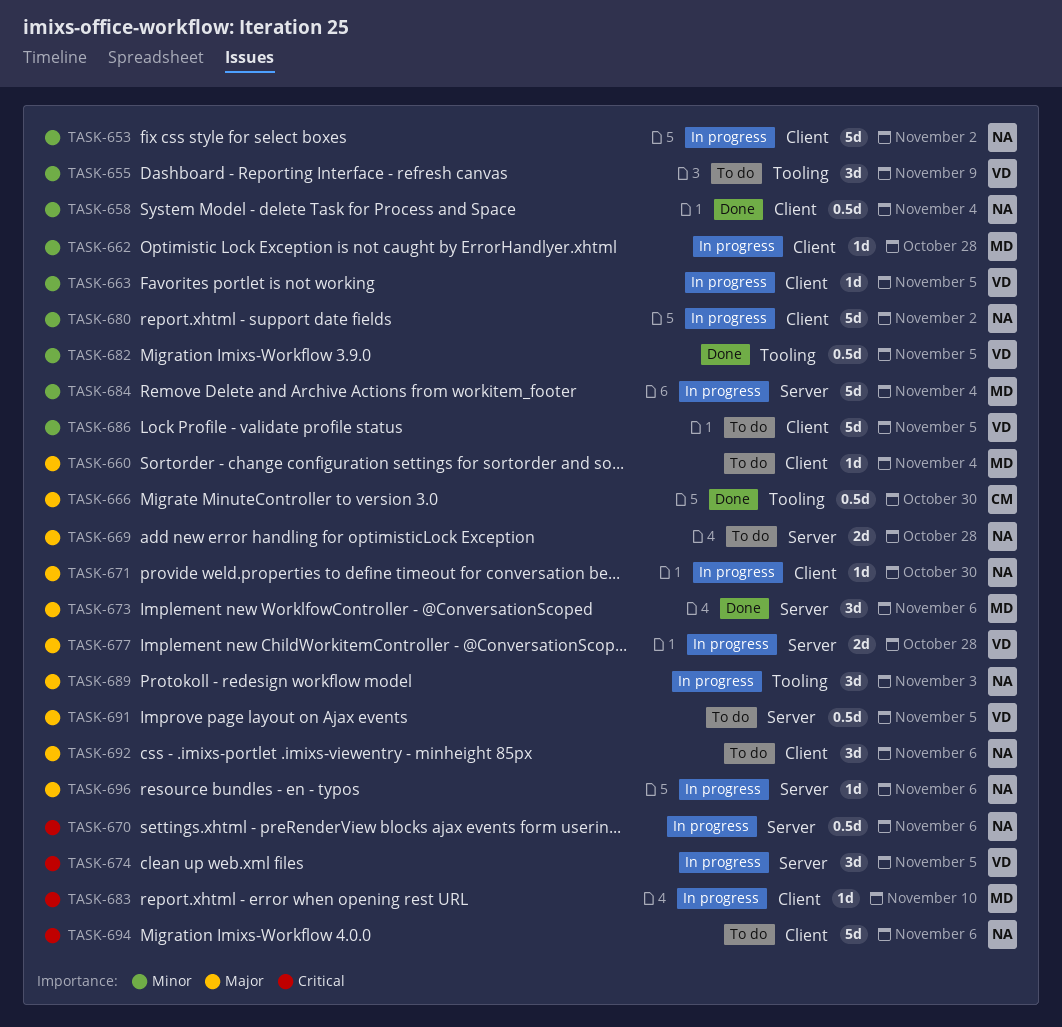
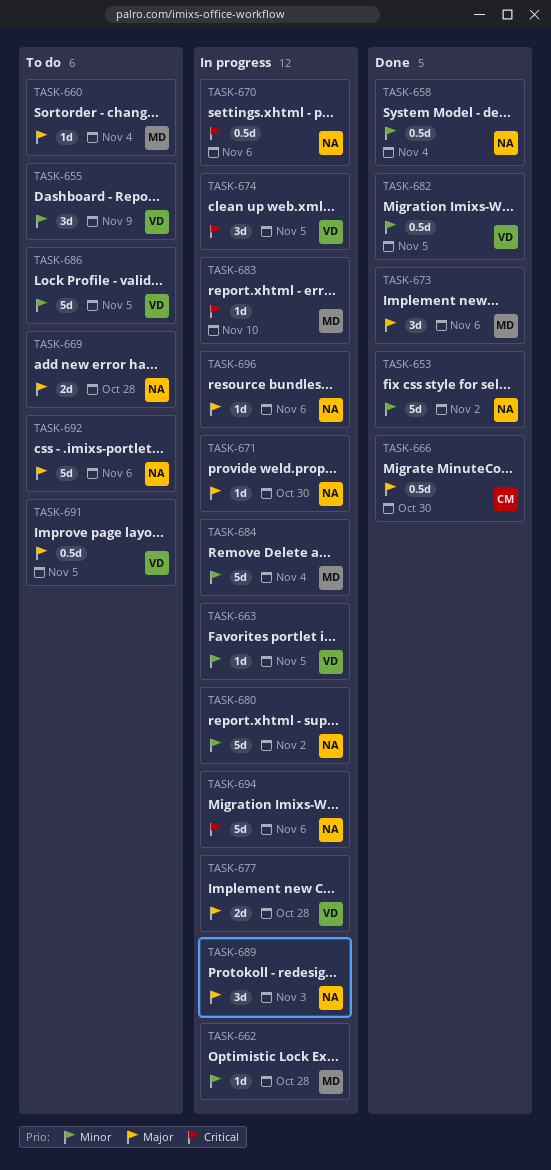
TASK-653, status: In progress -> Done
TASK-692, estimate: 3d -> 5d
TASK-694, status: To do -> In progress

